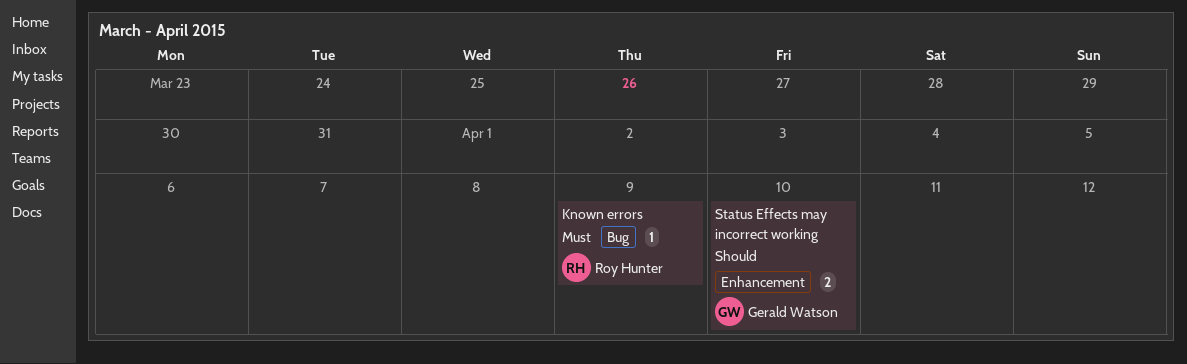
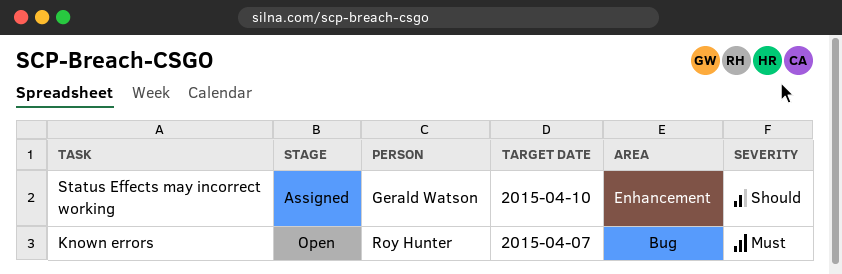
Known errors, due: Apr 9 -> Apr 7

